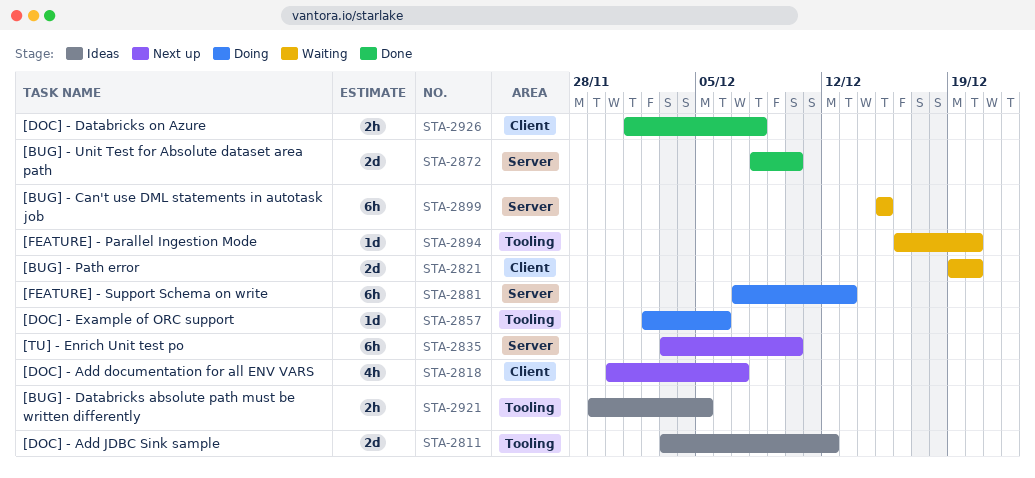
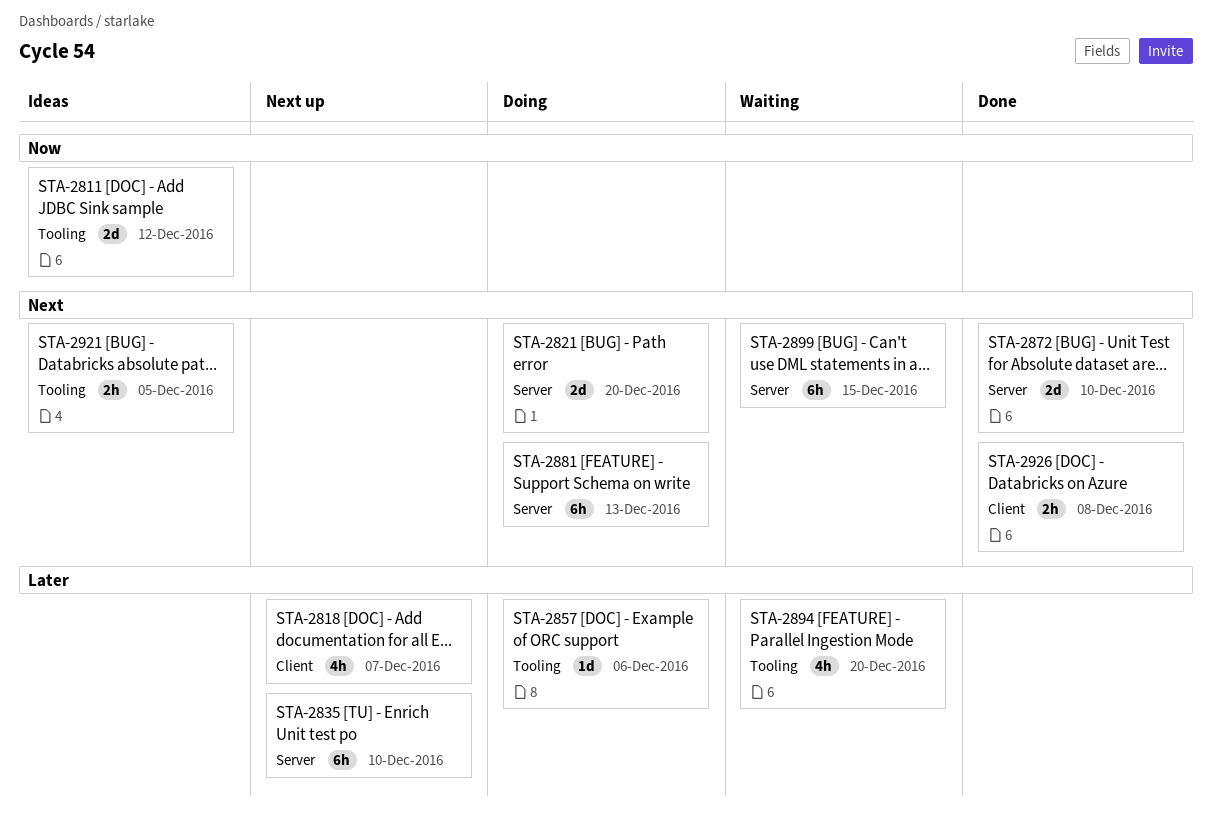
STA-2821, status: Waiting -> Doing
STA-2821, label: Client -> Server
STA-2894, estimate: 1d -> 4h

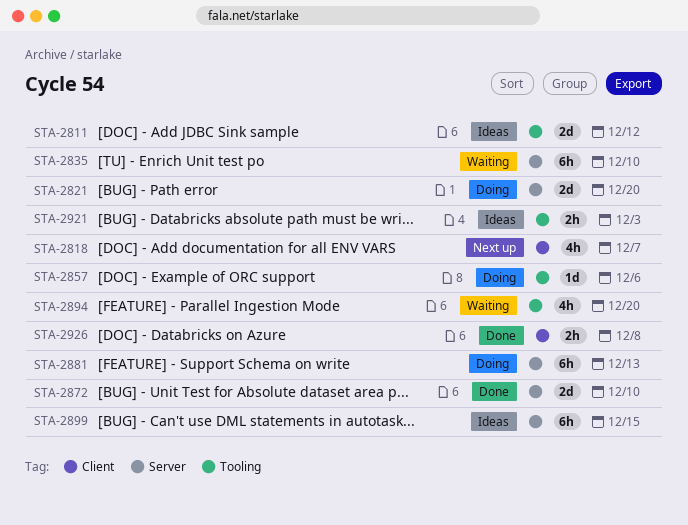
STA-2835, status: Next up -> Waiting
STA-2899, status: Waiting -> Ideas
STA-2921, due: Dec 5 -> Dec 3

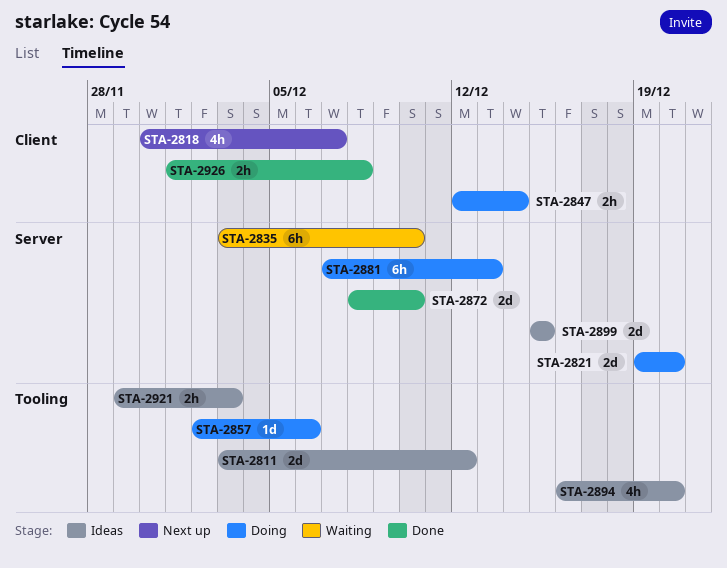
STA-2847: none -> present
STA-2894, status: Waiting -> Ideas
STA-2899, estimate: 6h -> 2d

